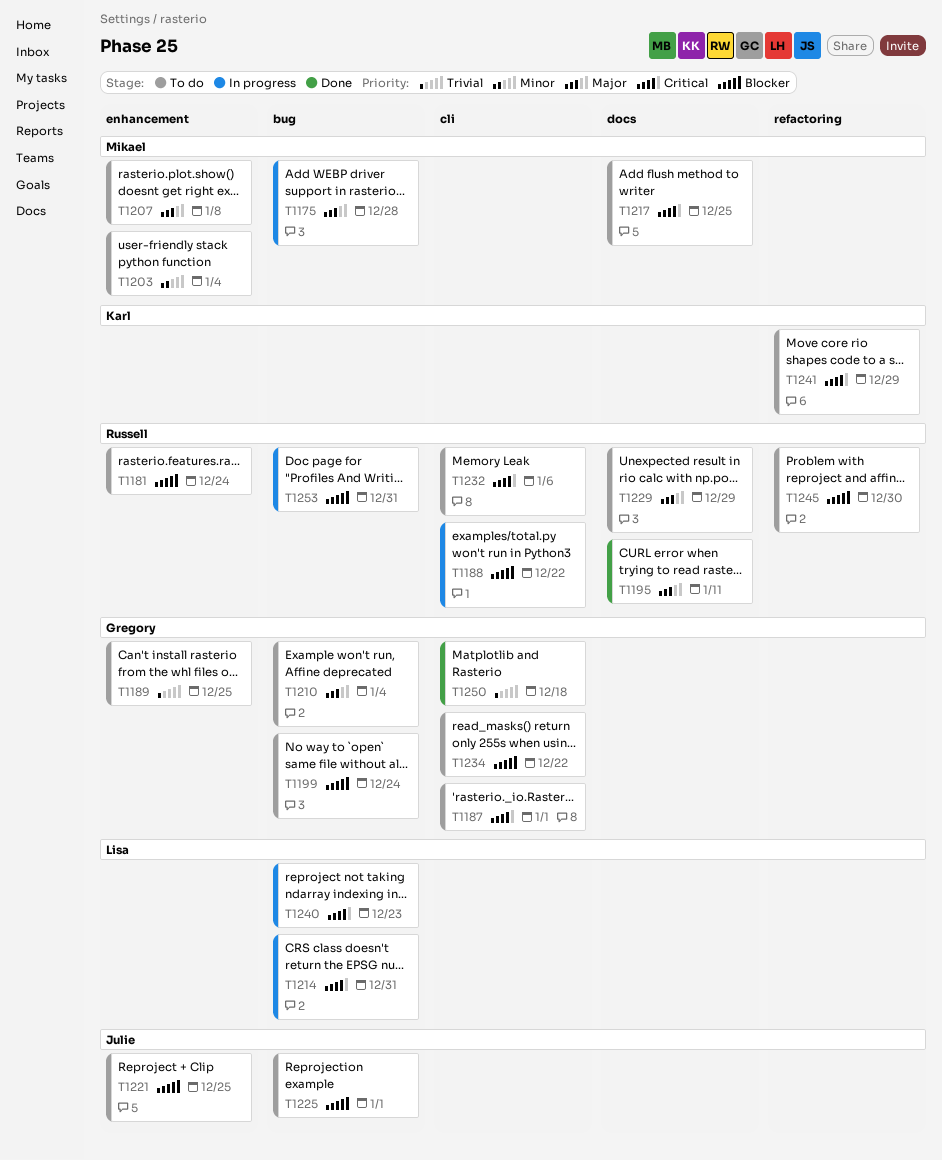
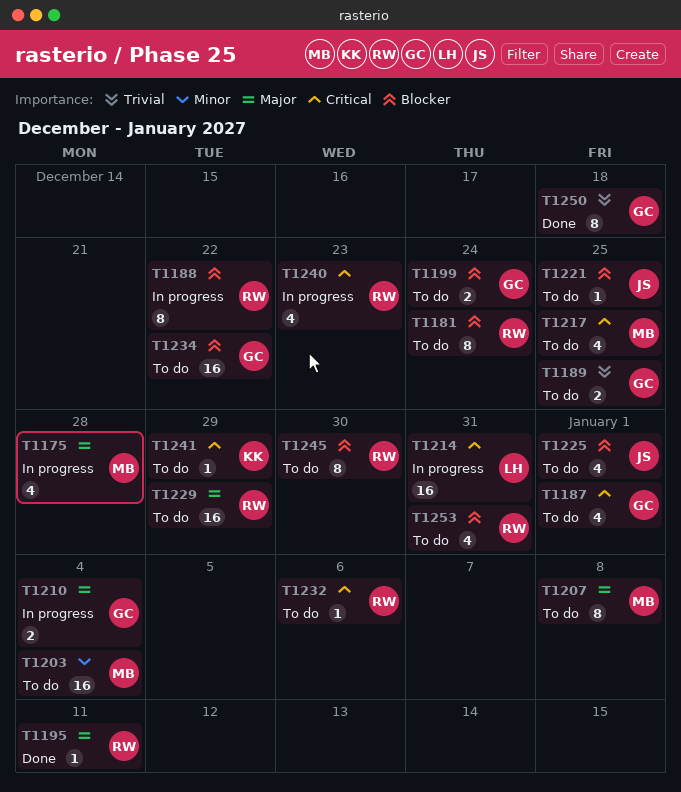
T1210, status: To do -> In progress
T1240, owner: Lisa -> Russell
T1253, status: In progress -> To do

